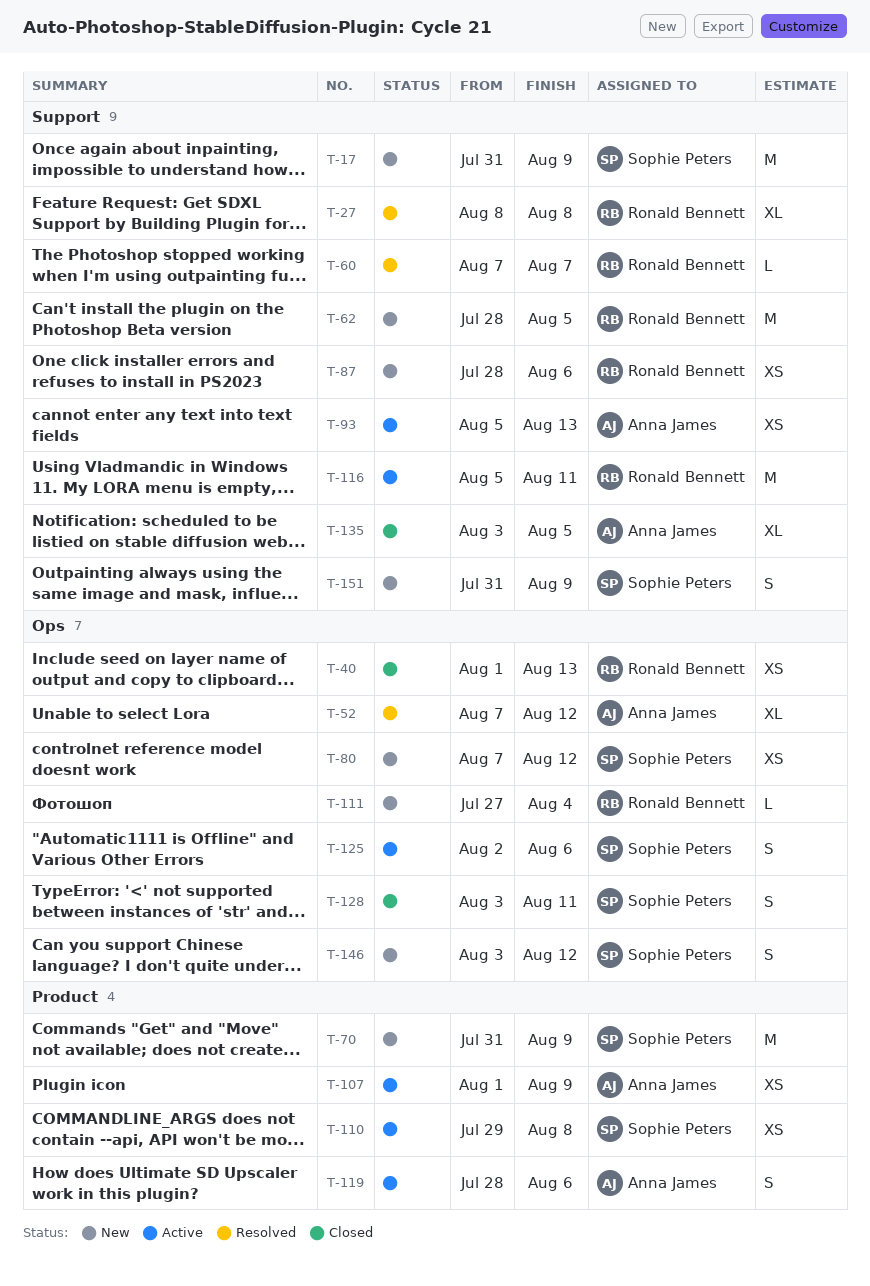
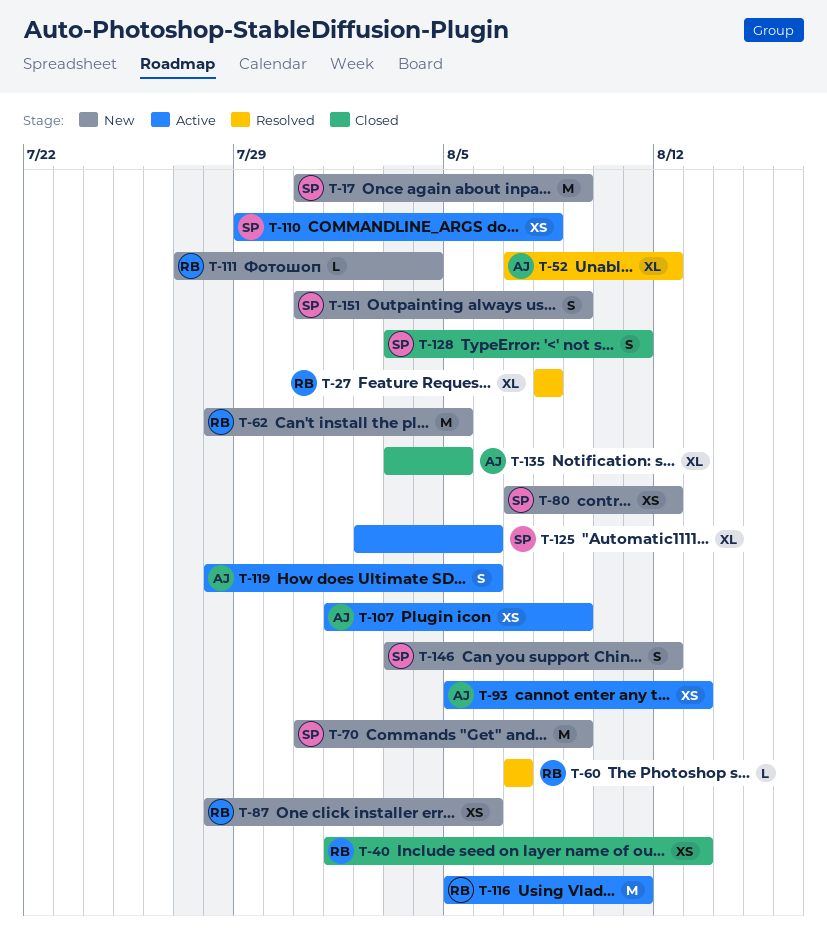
T-125, estimate: S -> XL

